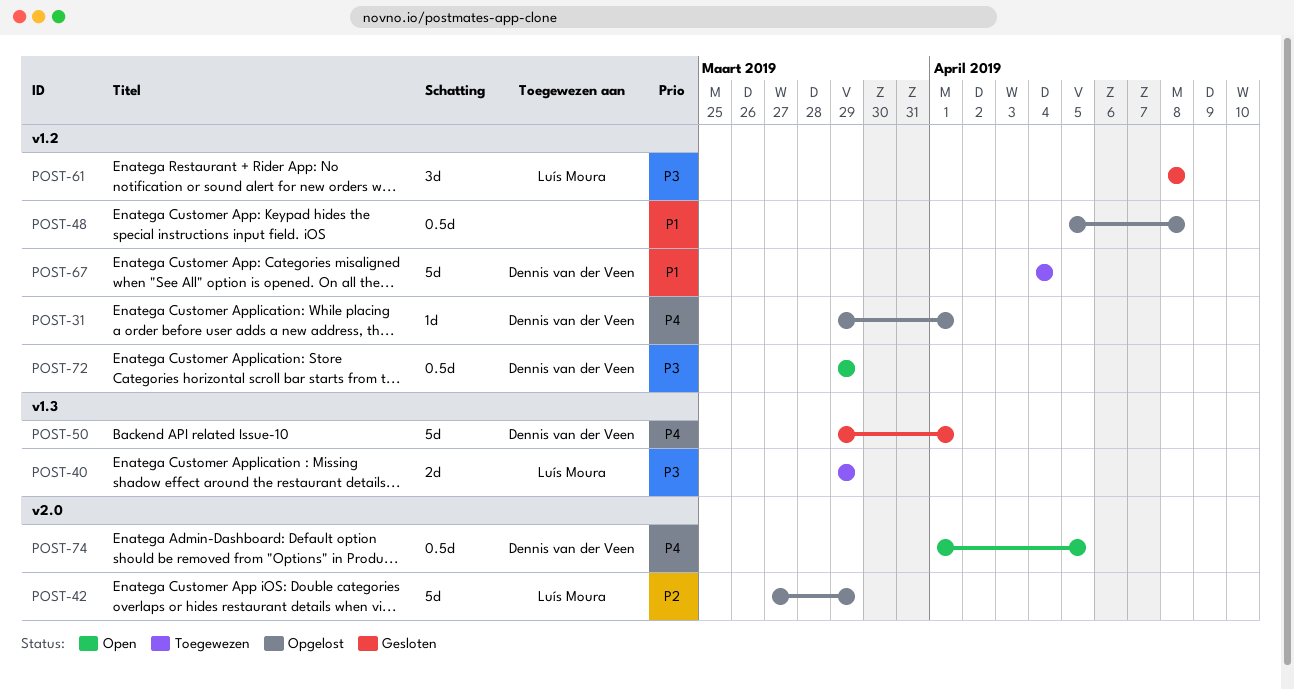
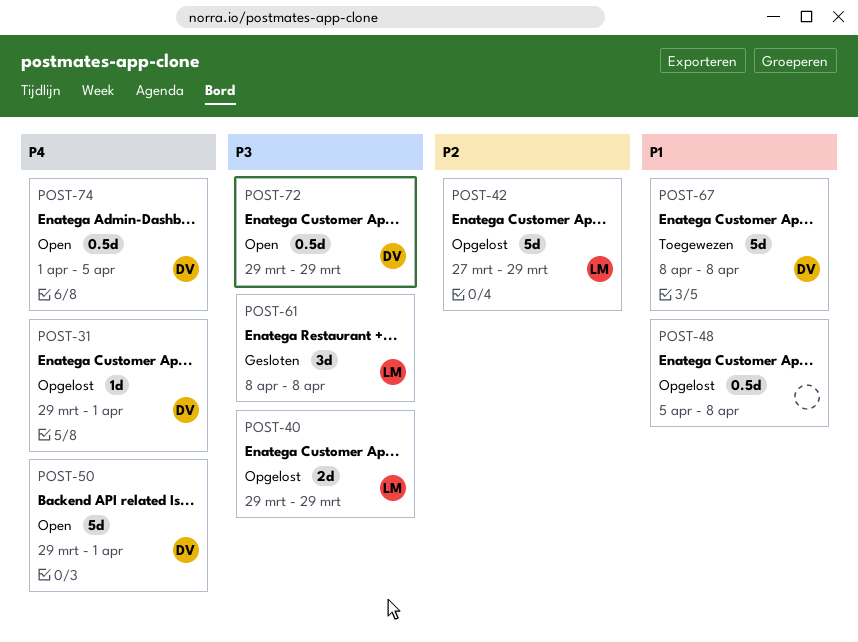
POST-40, status: Toegewezen -> Opgelost
POST-50, status: Gesloten -> Open
POST-67, start: Apr 4 -> Apr 8
POST-67, due: Apr 4 -> Apr 8

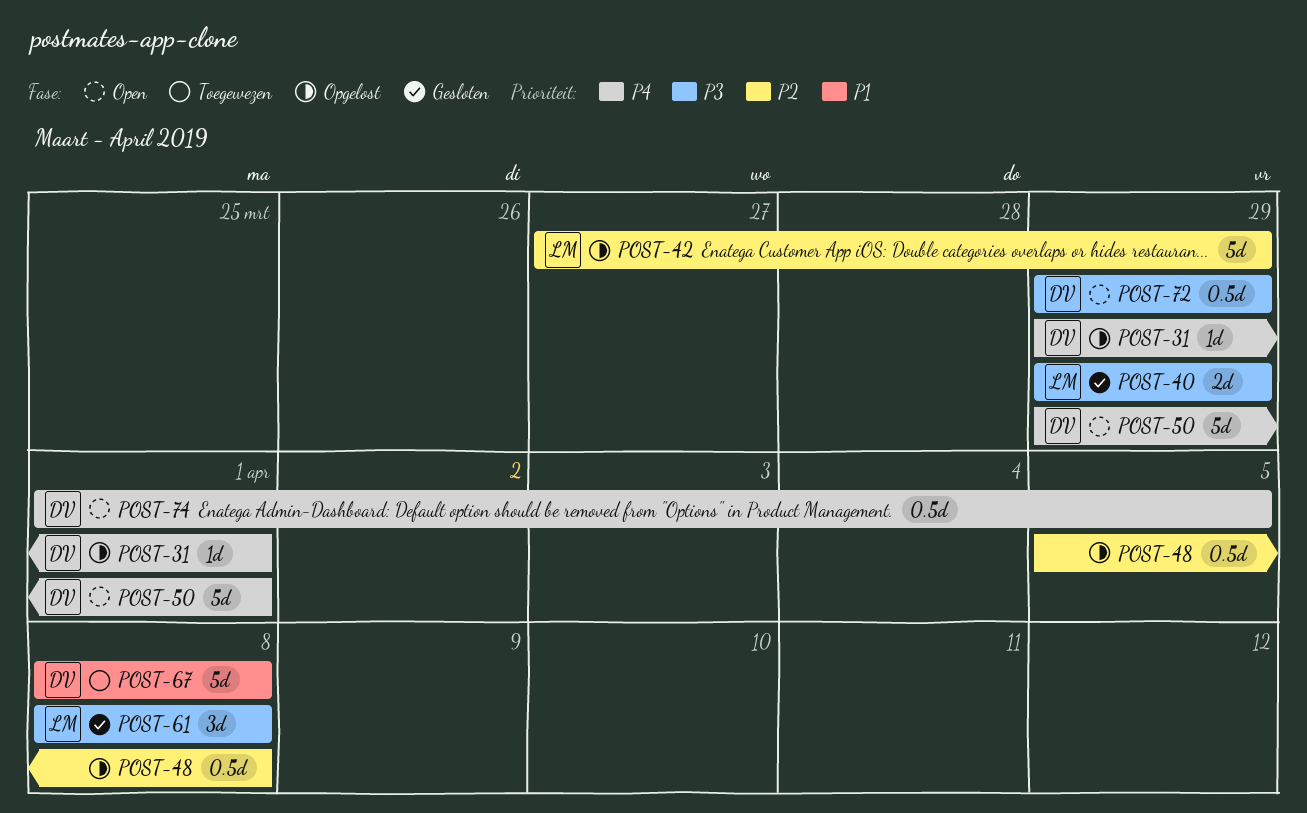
POST-40, status: Opgelost -> Gesloten
POST-48, priority: P1 -> P2

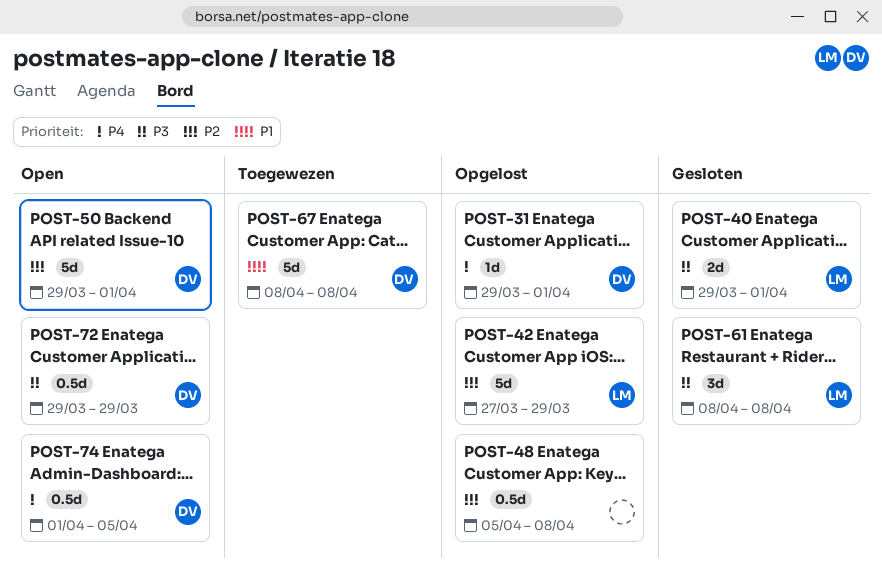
POST-40, due: Mar 29 -> Apr 1
POST-50, priority: P4 -> P2

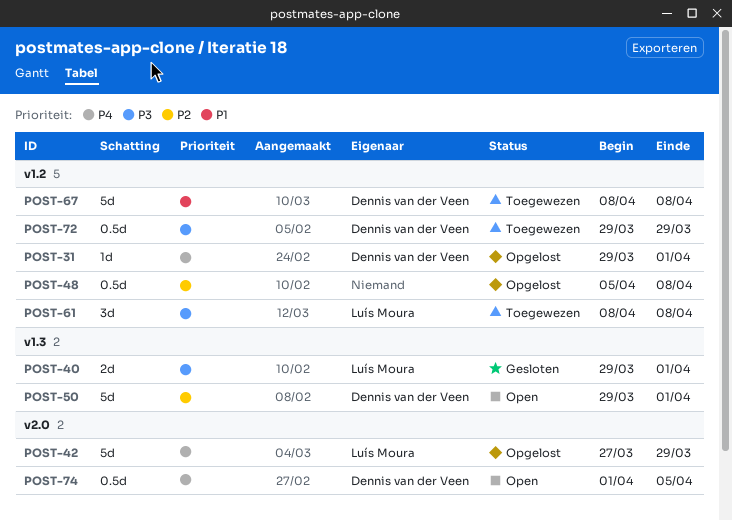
POST-42, priority: P2 -> P4
POST-61, status: Gesloten -> Toegewezen
POST-72, status: Open -> Toegewezen

